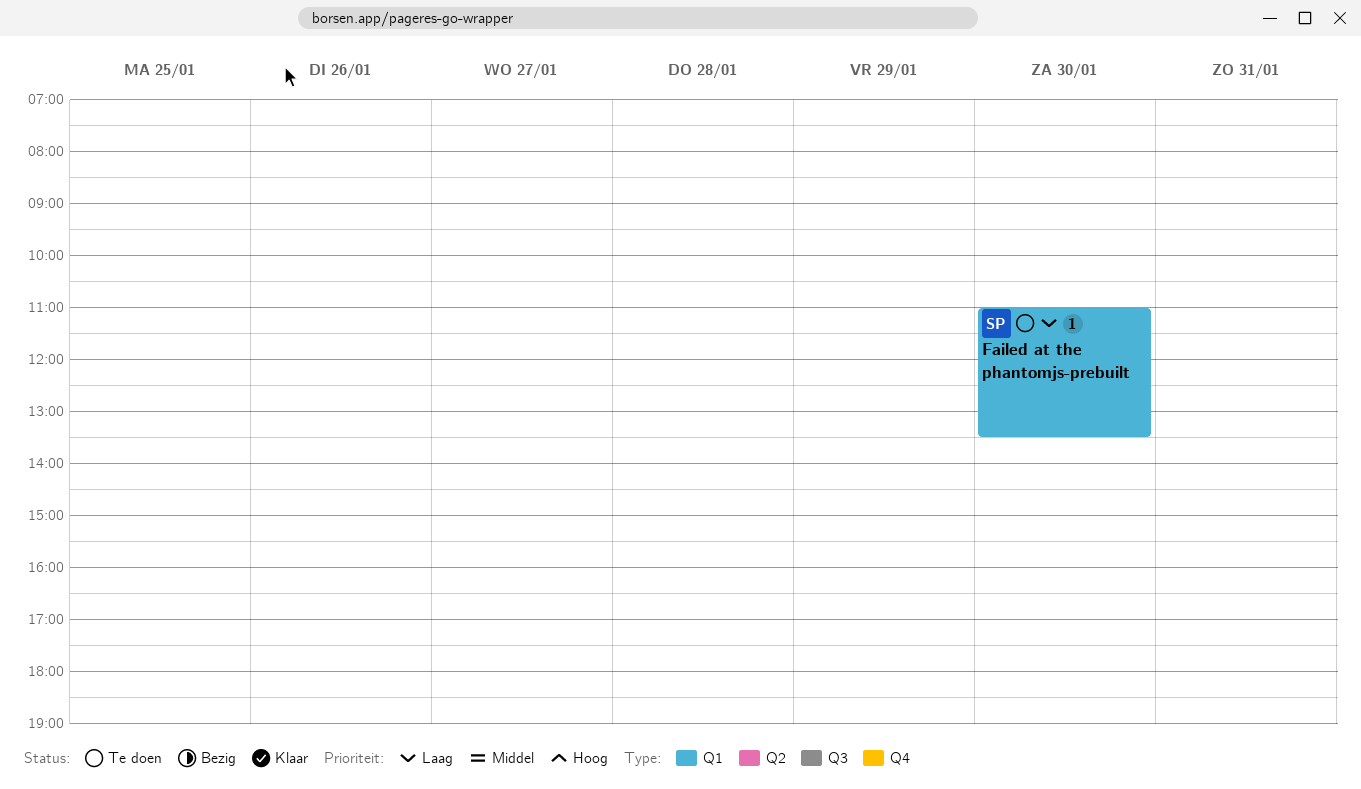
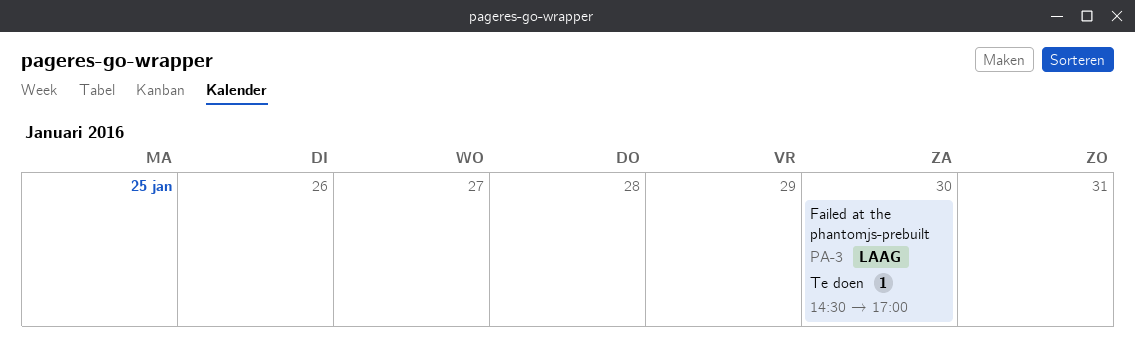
Failed at the phantomjs-prebuilt, begins: 11:00 -> 14:30
Failed at the phantomjs-prebuilt, ends: 13:30 -> 17:00

